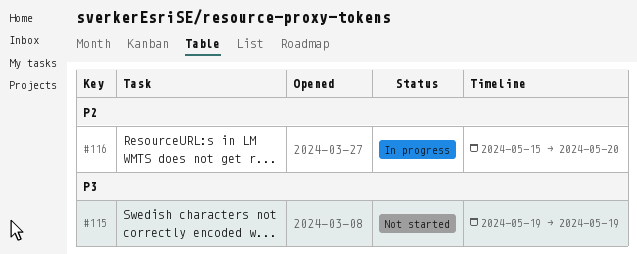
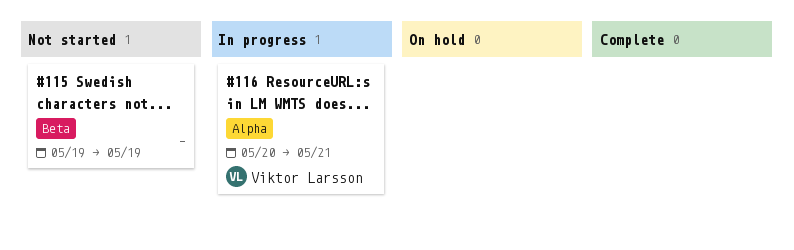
#116, start: May 15 -> May 20
#116, due: May 20 -> May 21

